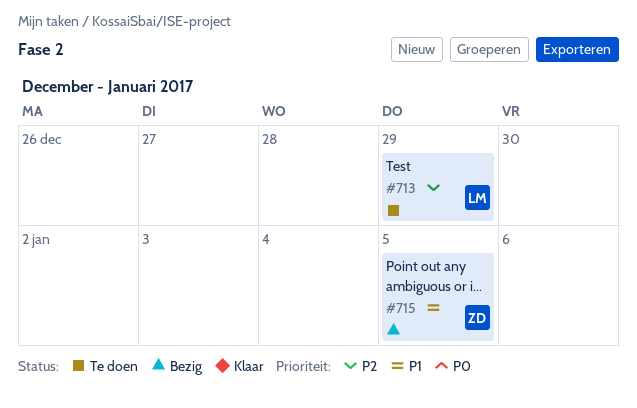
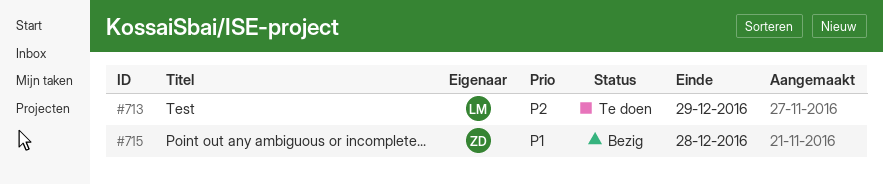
#715, due: Jan 5 -> Dec 28

